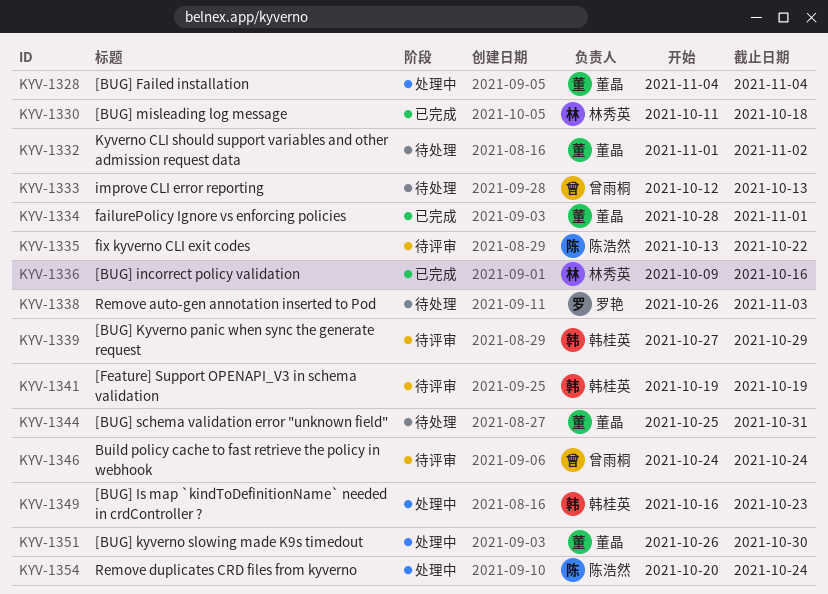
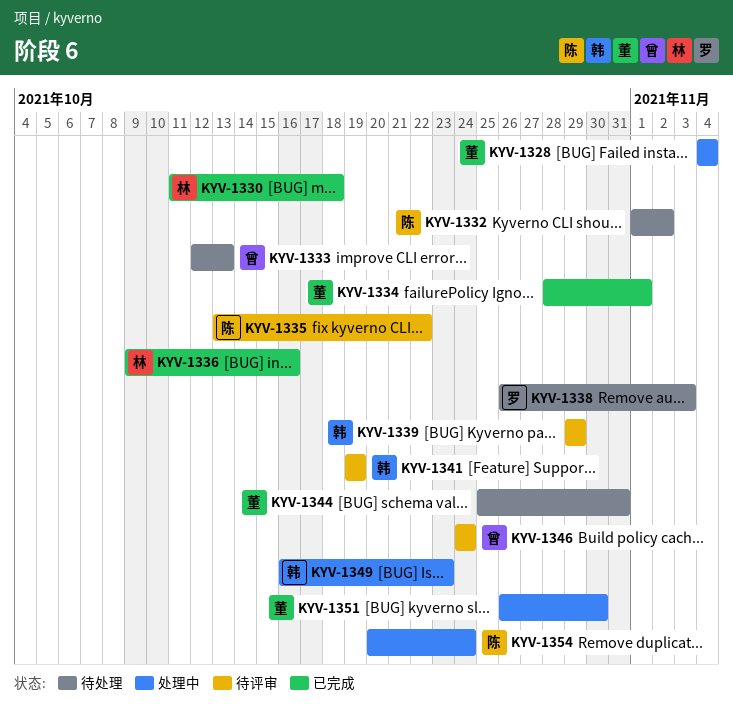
KYV-1332, owner: 董晶 -> 陈浩然
KYV-1339, start: Oct 27 -> Oct 29

